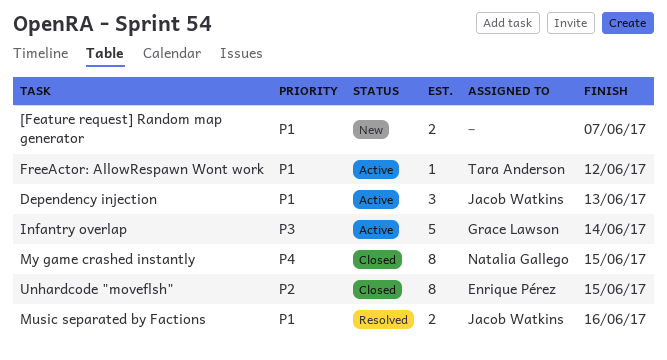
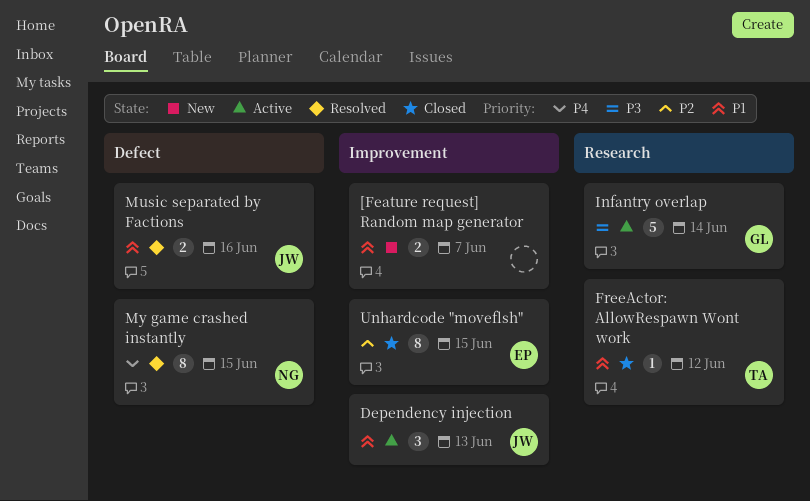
FreeActor: AllowRespawn Wont work, status: Active -> Closed
My game crashed instantly, status: Closed -> Resolved

